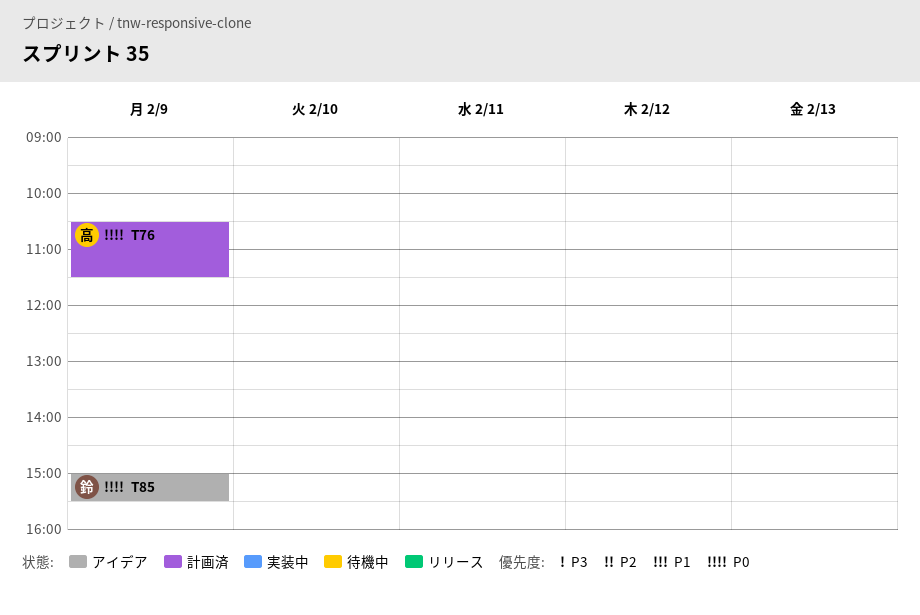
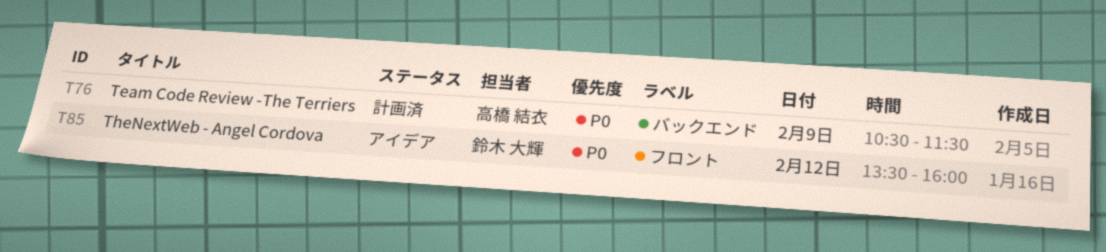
T85, day: Feb 9 -> Feb 12
T85, begins: 15:00 -> 13:30
T85, ends: 15:30 -> 16:00

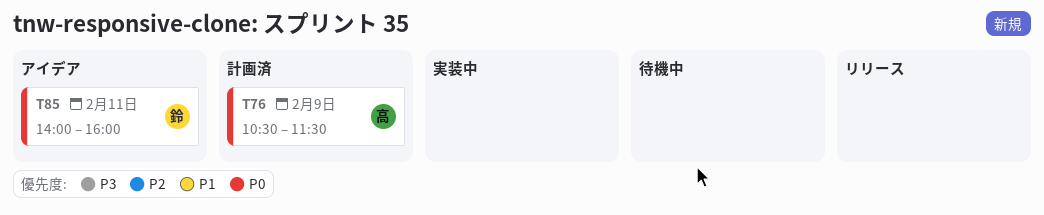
T85, day: Feb 12 -> Feb 11
T85, begins: 13:30 -> 14:00

